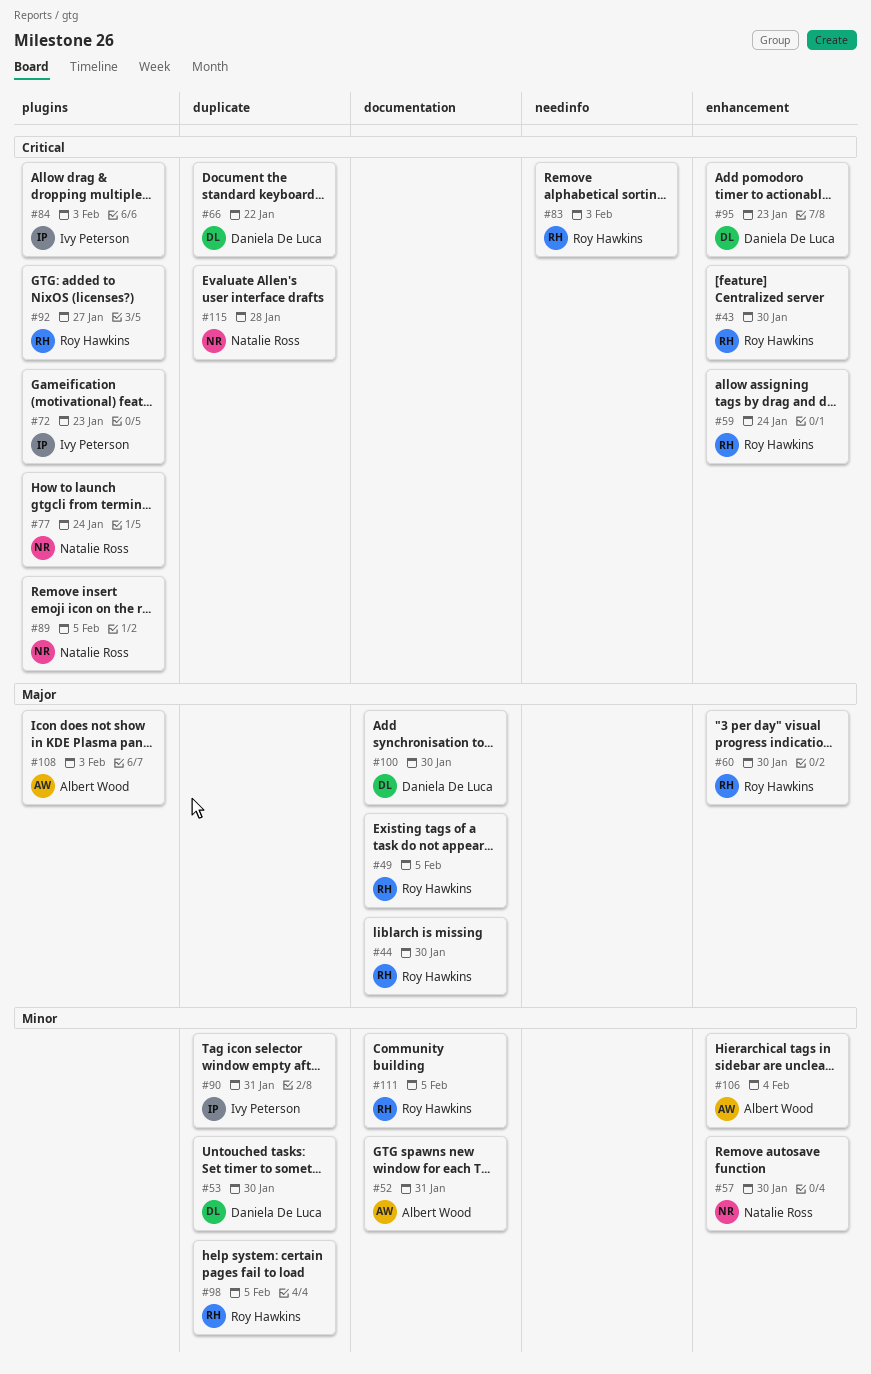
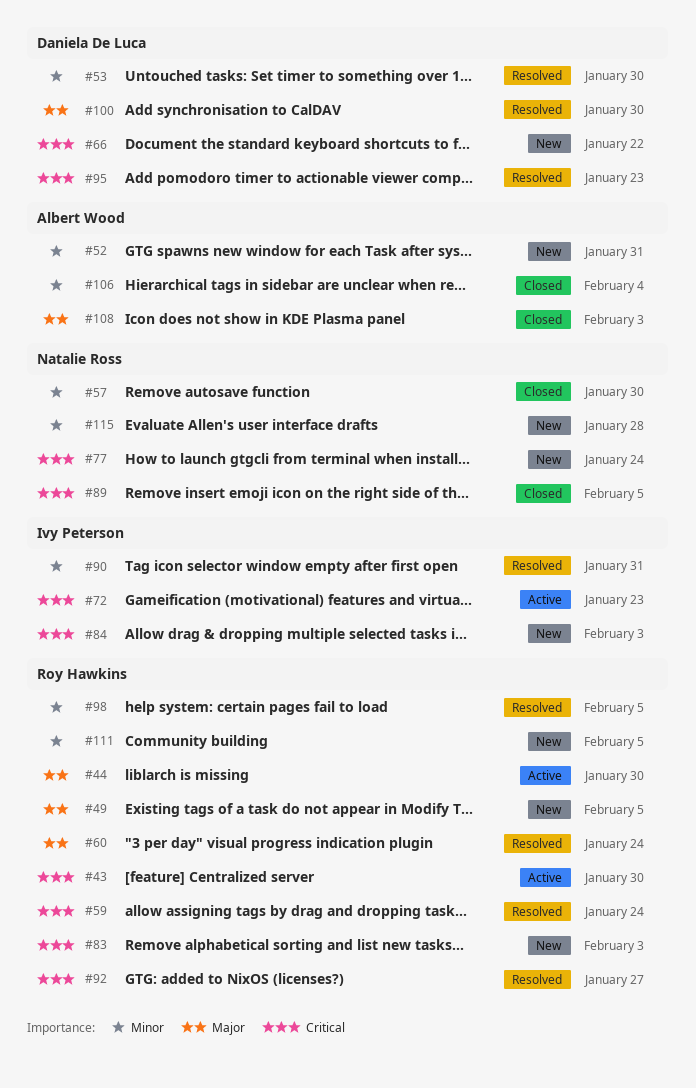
#60, due: Jan 30 -> Jan 24
#115, priority: Critical -> Minor

